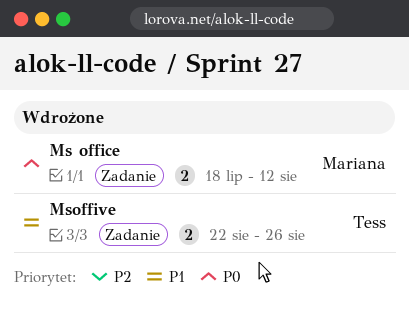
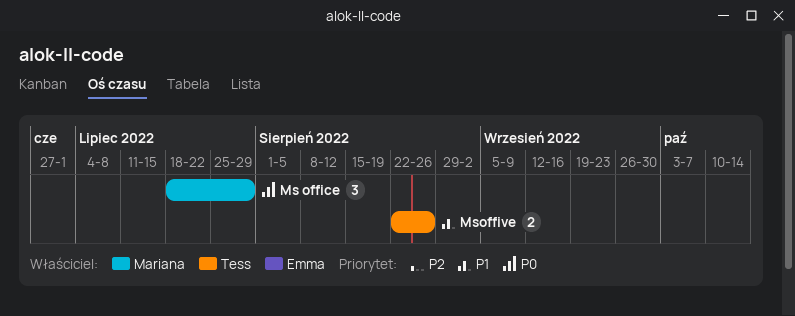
Ms office, estimate: 2 -> 3
Ms office, due: Aug 12 -> Jul 29

